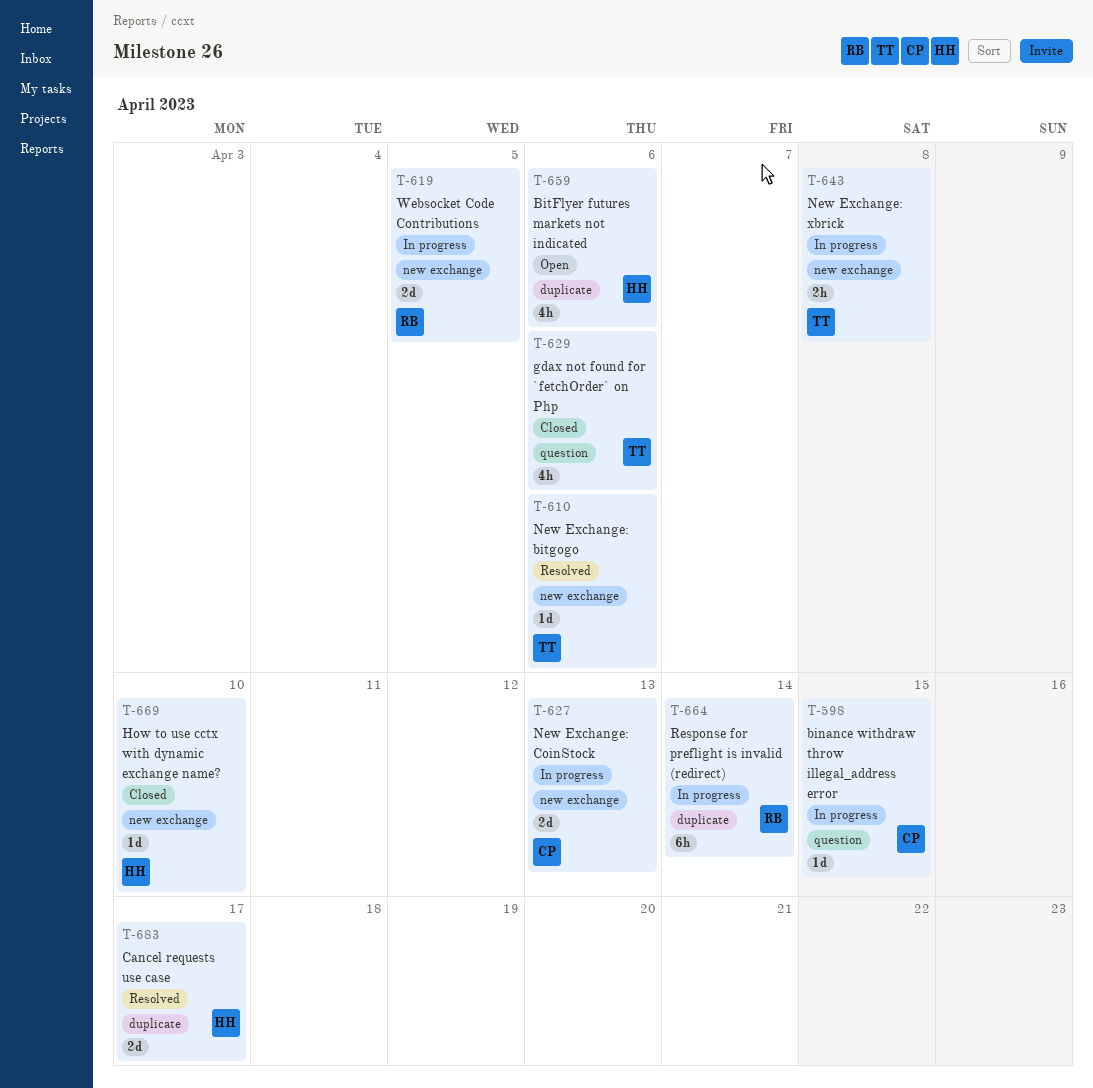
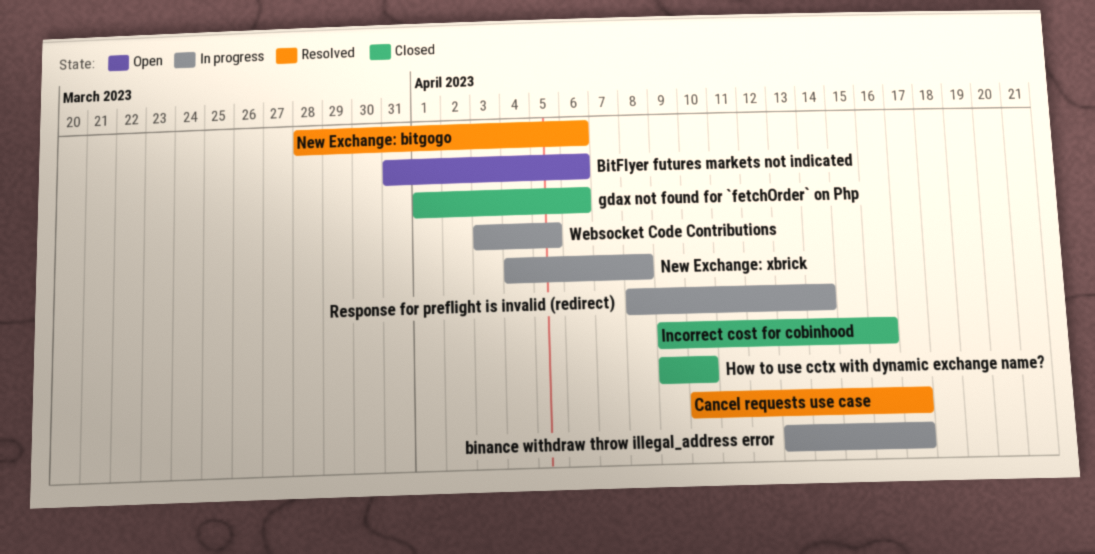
binance withdraw throw illegal_address error, due: Apr 15 -> Apr 17
Incorrect cost for cobinhood: none -> present
New Exchange: CoinStock: present -> none

